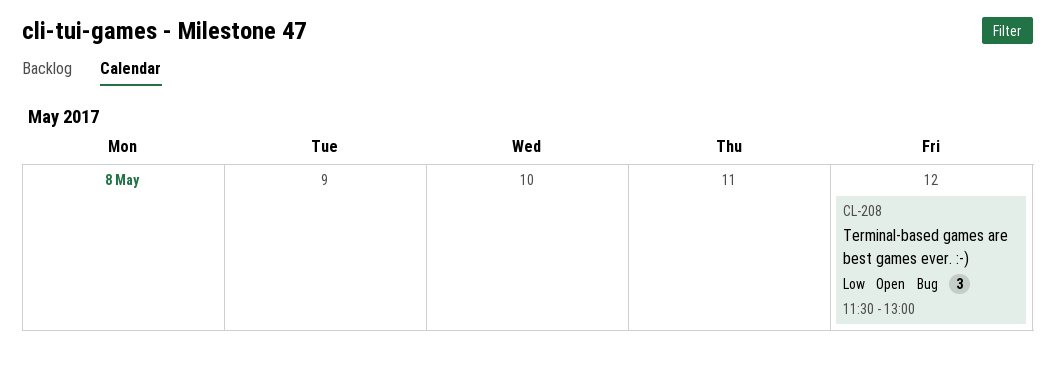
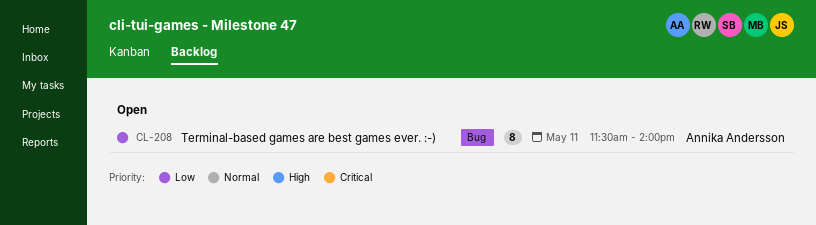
CL-208, estimate: 3 -> 8
CL-208, day: May 12 -> May 11
CL-208, ends: 13:00 -> 14:00

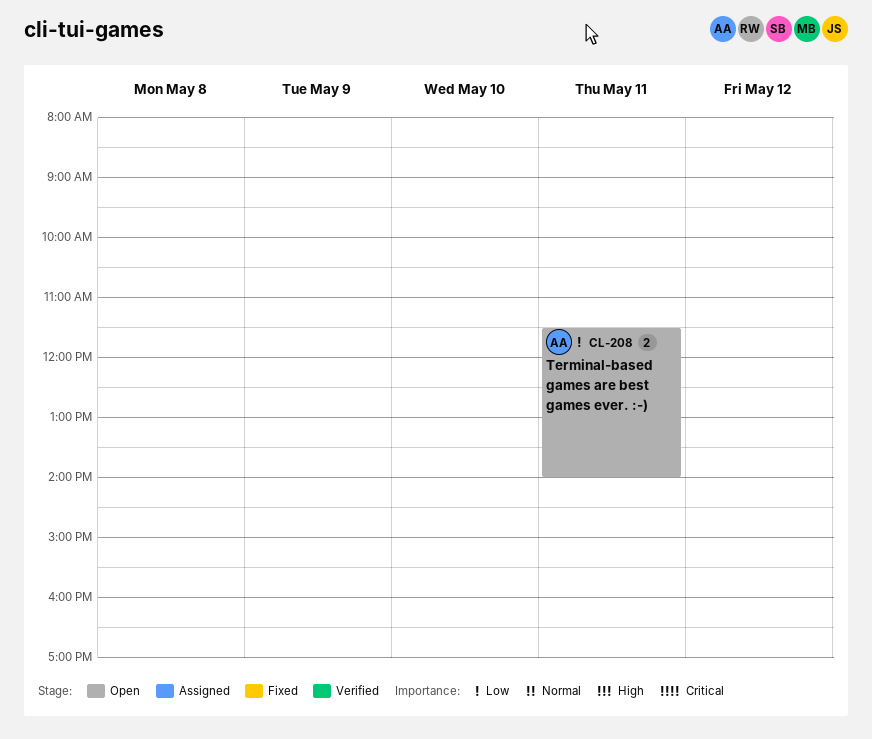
CL-208, estimate: 8 -> 2

